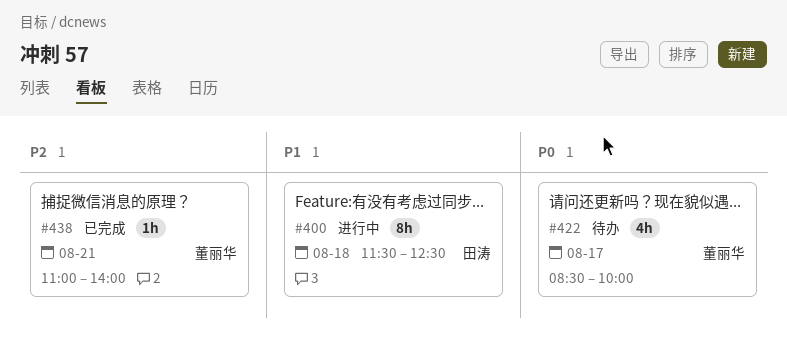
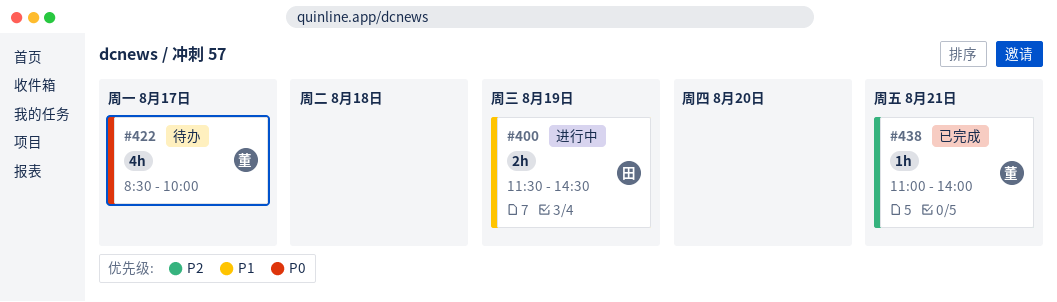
#400, estimate: 8h -> 2h
#400, day: Aug 18 -> Aug 19
#400, ends: 12:30 -> 14:30

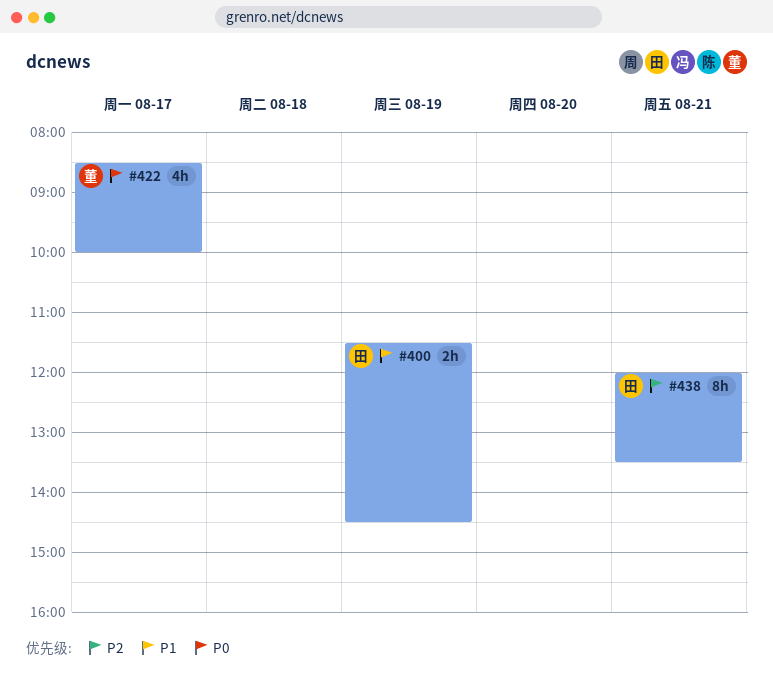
#438, owner: 董 -> 田
#438, estimate: 1h -> 8h
#438, begins: 11:00 -> 12:00
#438, ends: 14:00 -> 13:30

